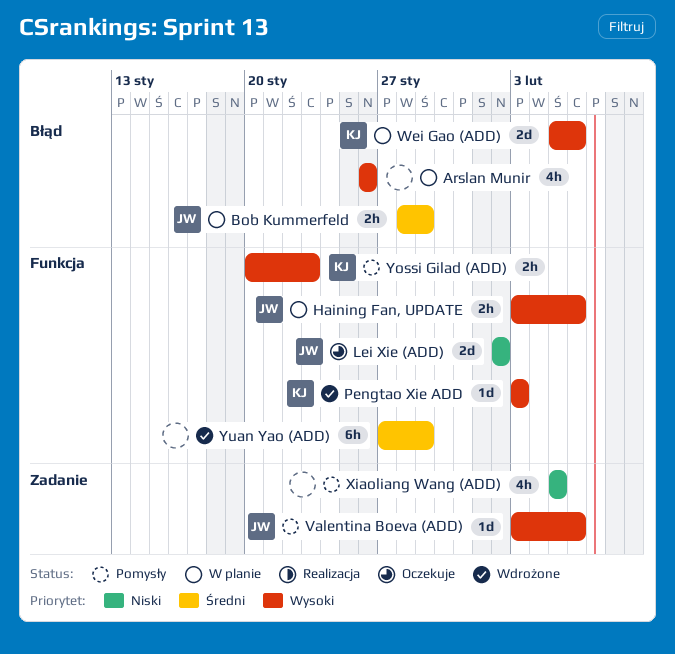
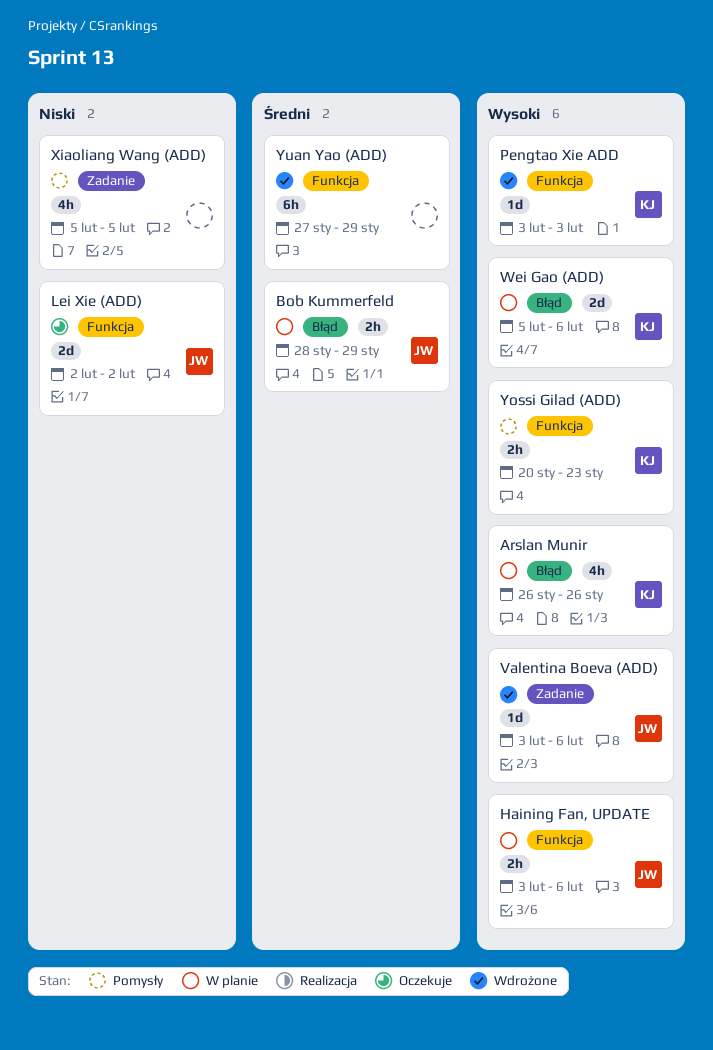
Arslan Munir, owner: none -> KJ
Valentina Boeva (ADD), status: Pomysły -> Wdrożone

